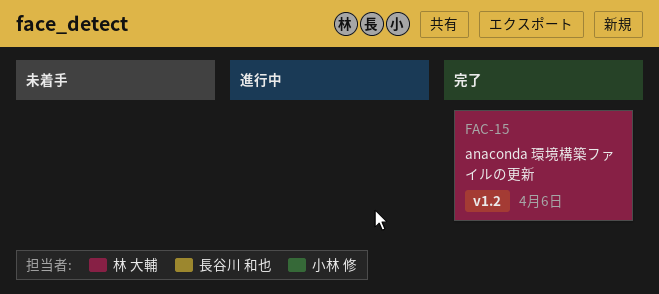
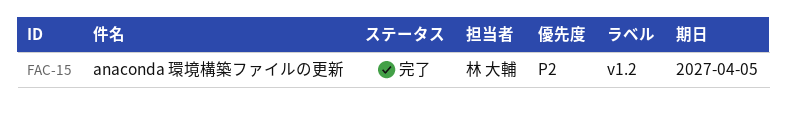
FAC-15, due: Apr 6 -> Apr 5

